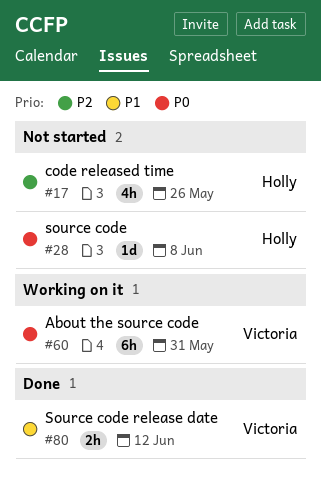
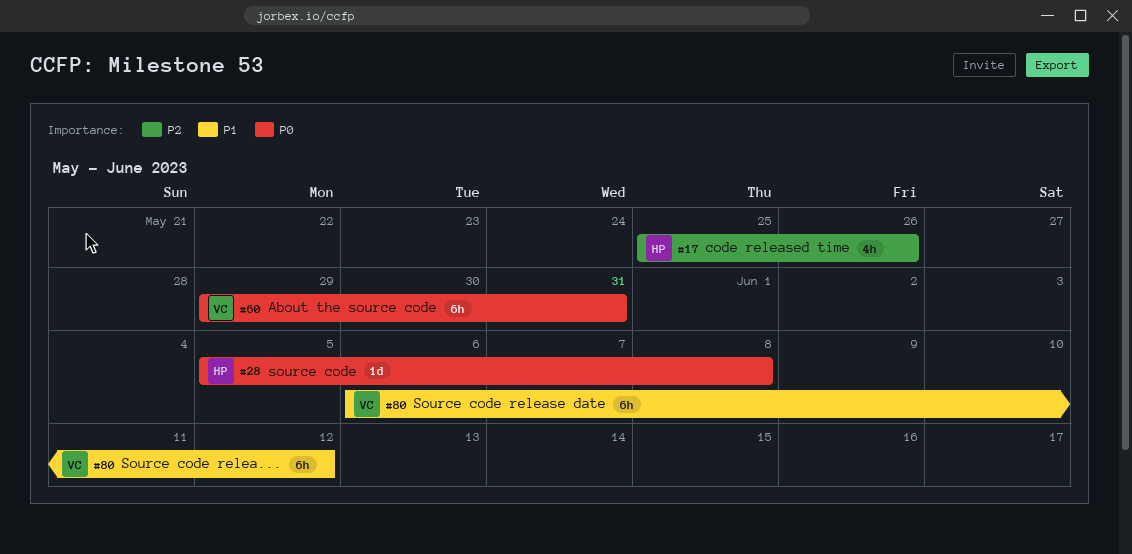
#80, estimate: 2h -> 6h

